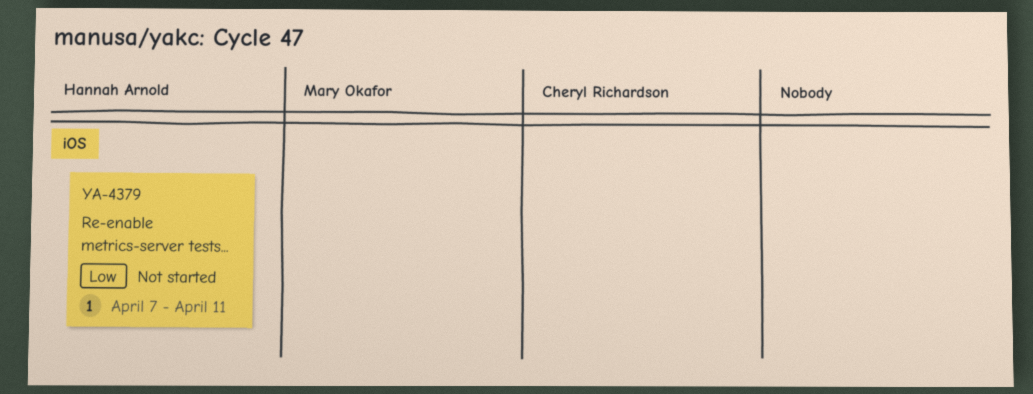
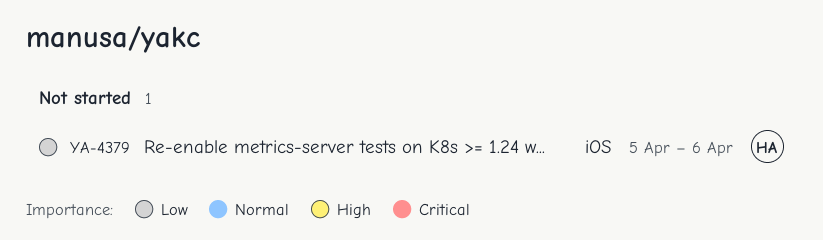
YA-4379, start: Apr 7 -> Apr 5
YA-4379, due: Apr 11 -> Apr 6

